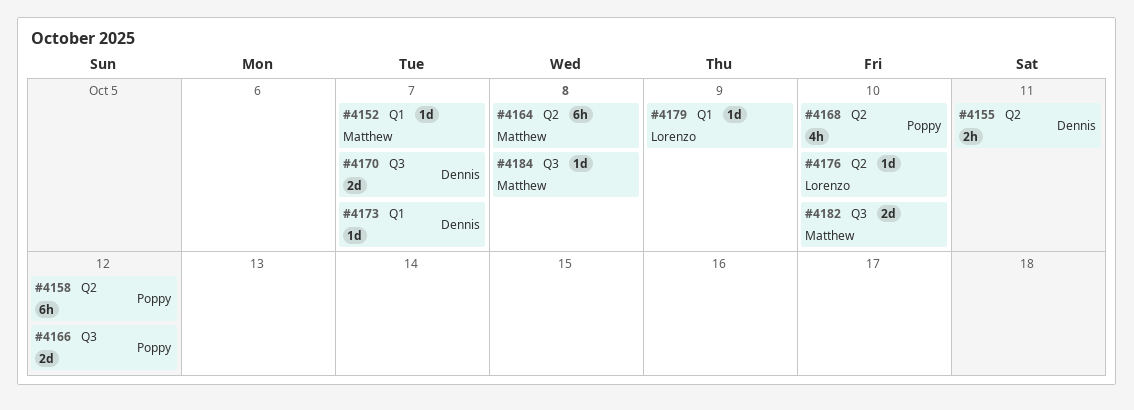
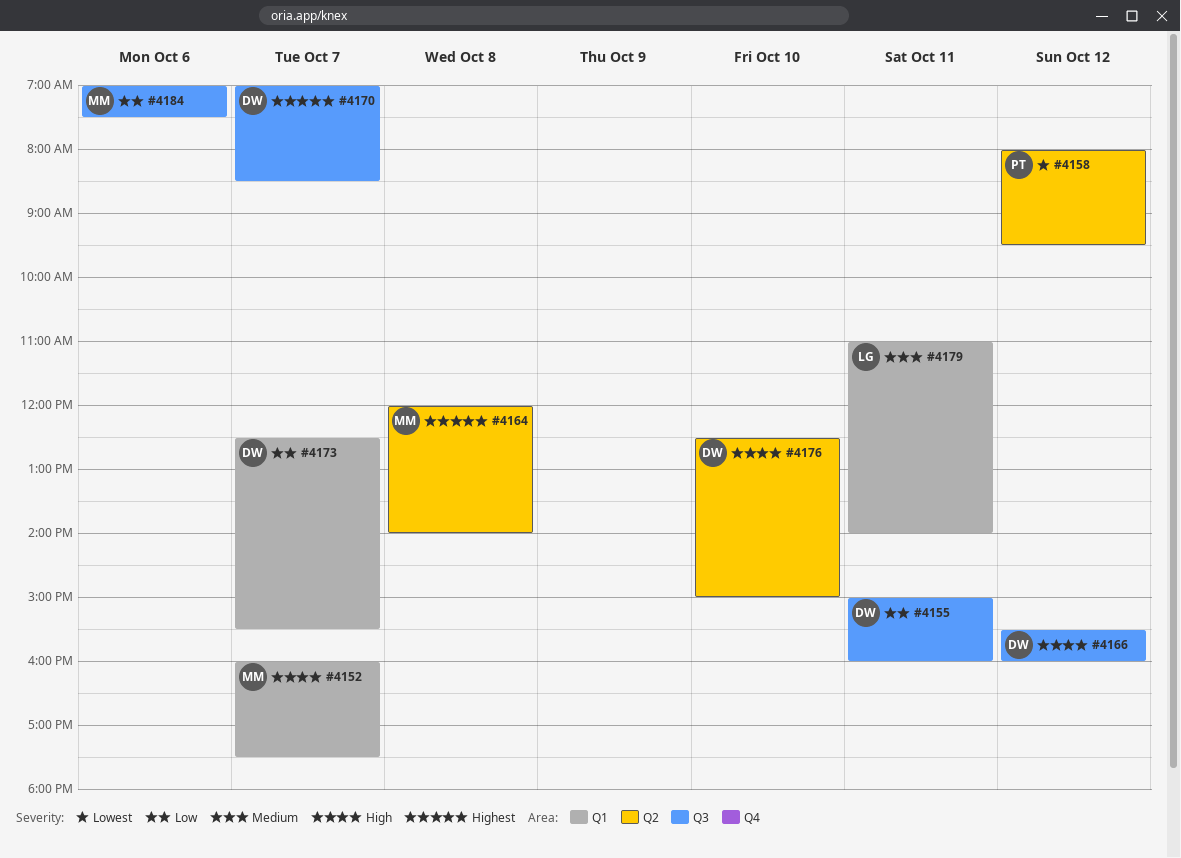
#4155, label: Q2 -> Q3
#4166, owner: Poppy -> Dennis
#4168: present -> none
#4176, owner: Lorenzo -> Dennis
#4179, day: Oct 9 -> Oct 11
#4182: present -> none
#4184, day: Oct 8 -> Oct 6

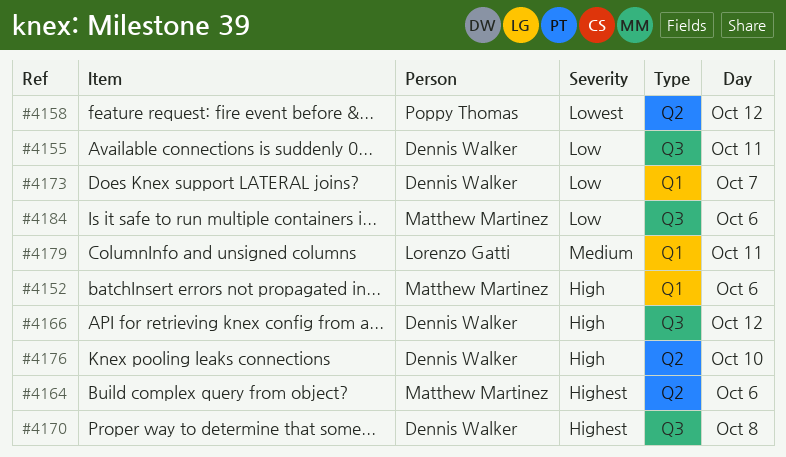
#4152, day: Oct 7 -> Oct 6
#4164, day: Oct 8 -> Oct 6
#4170, day: Oct 7 -> Oct 8

